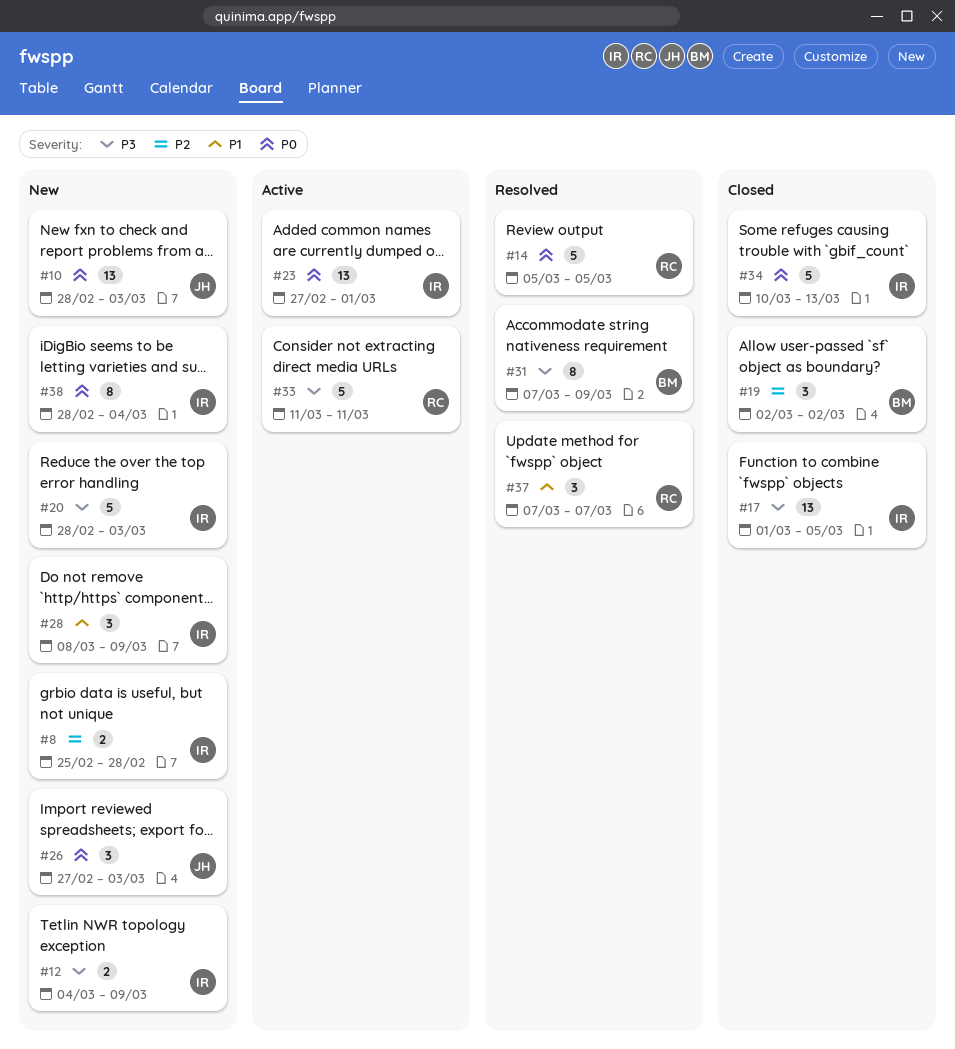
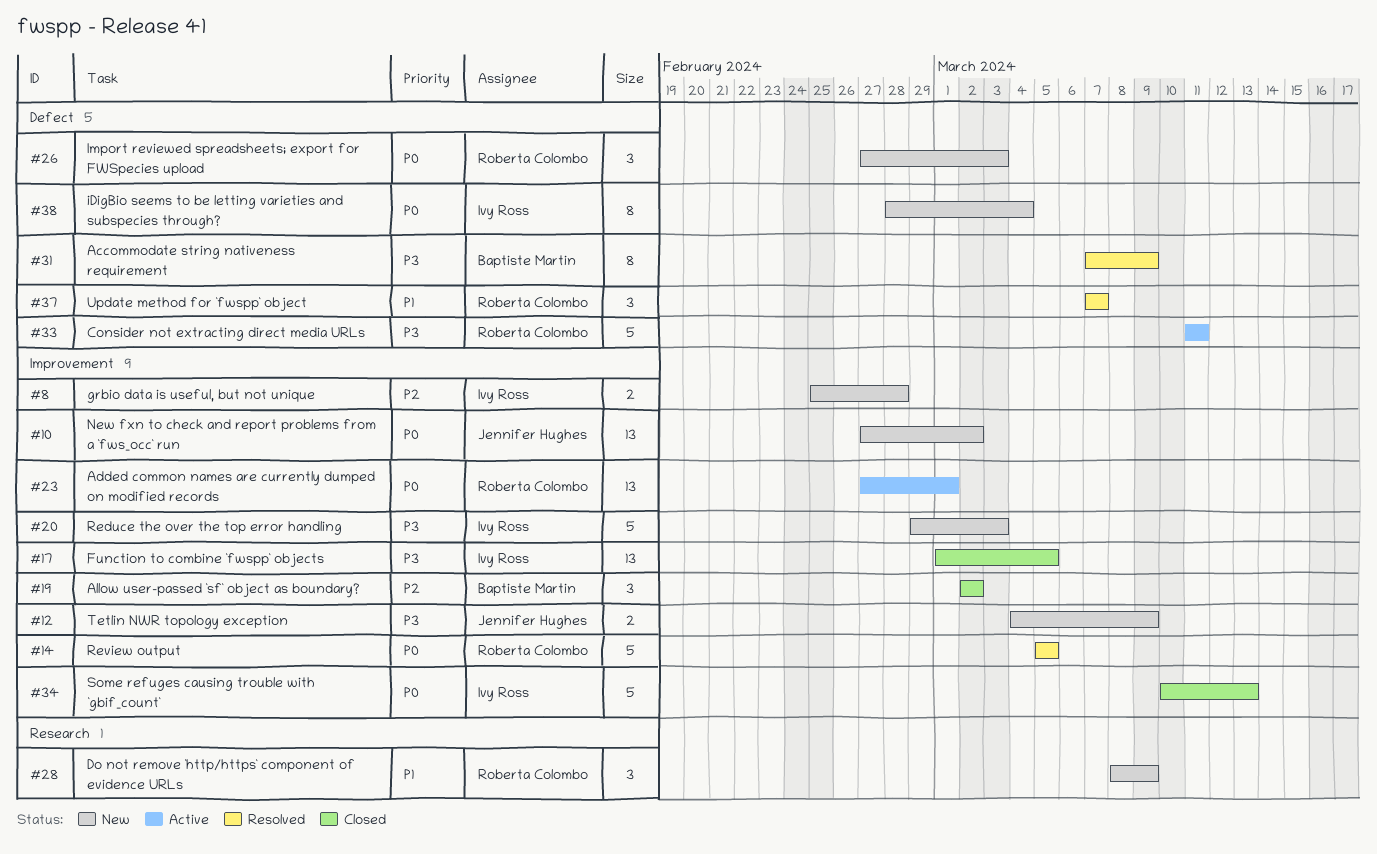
#10, start: Feb 28 -> Feb 27
#10, due: Mar 3 -> Mar 2
#12, owner: Ivy Ross -> Jennifer Hughes
#20, start: Feb 28 -> Feb 29
#23, owner: Ivy Ross -> Roberta Colombo
#26, owner: Jennifer Hughes -> Roberta Colombo
#28, owner: Ivy Ross -> Roberta Colombo

